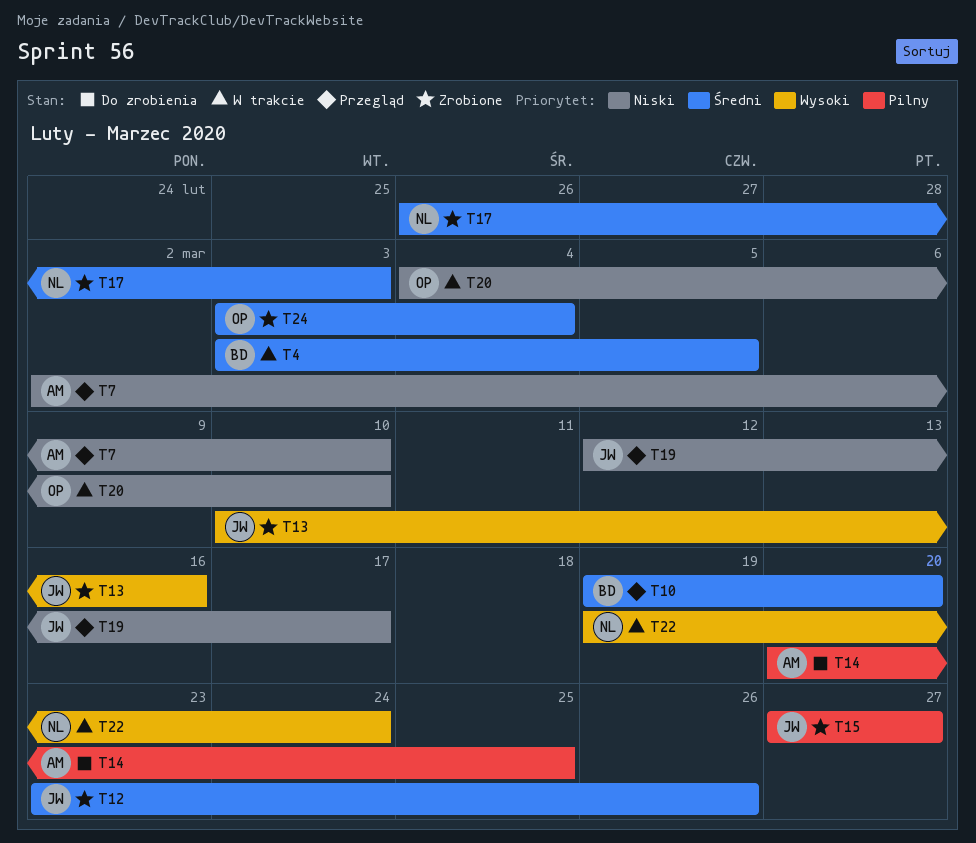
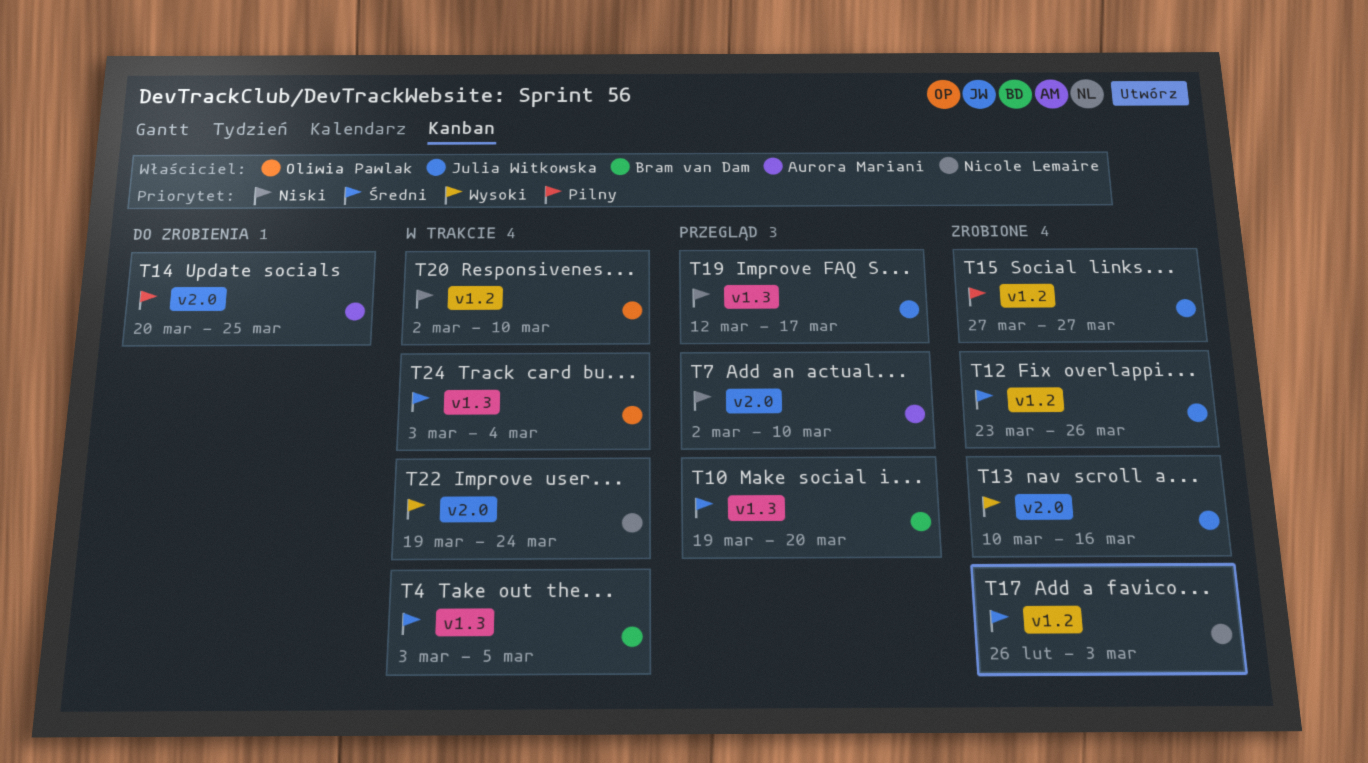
T20, start: Mar 4 -> Mar 2
T24, status: Zrobione -> W trakcie

